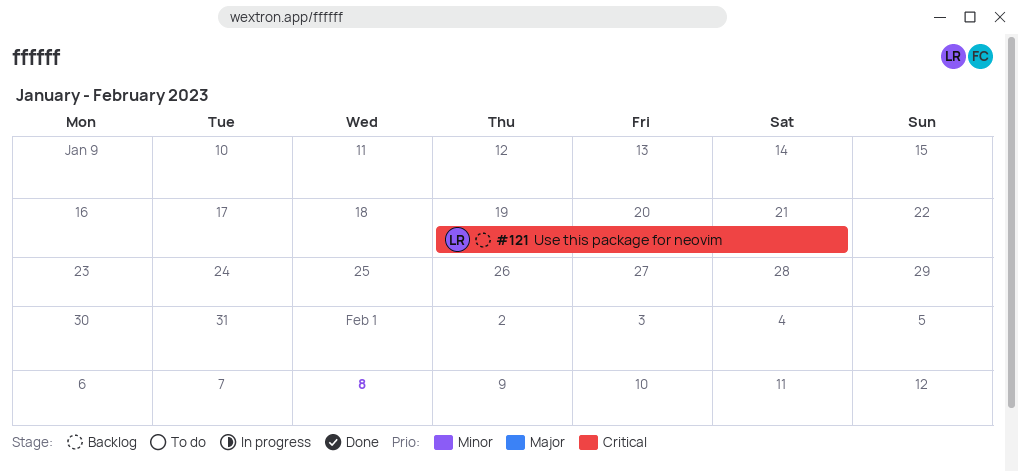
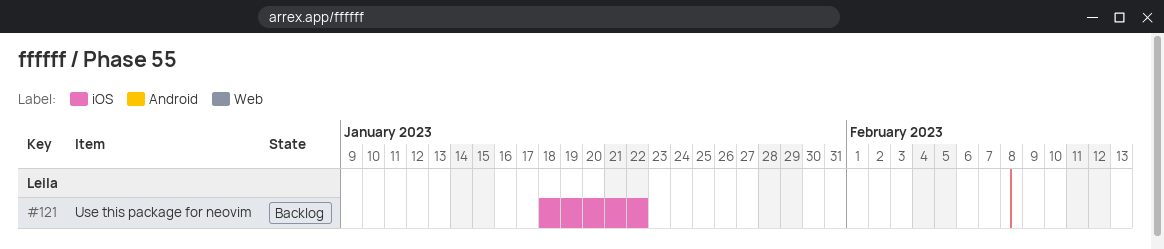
#121, start: Jan 19 -> Jan 18
#121, due: Jan 21 -> Jan 22

